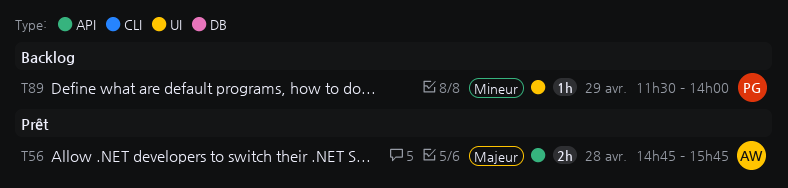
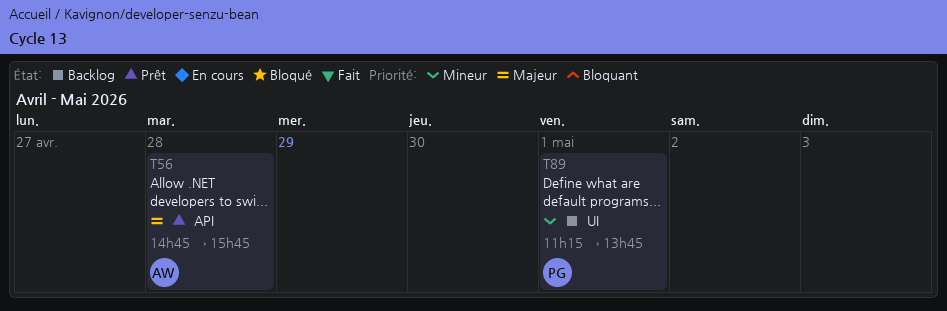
T89, day: Apr 29 -> May 1
T89, begins: 11:30 -> 11:15
T89, ends: 14:00 -> 13:45

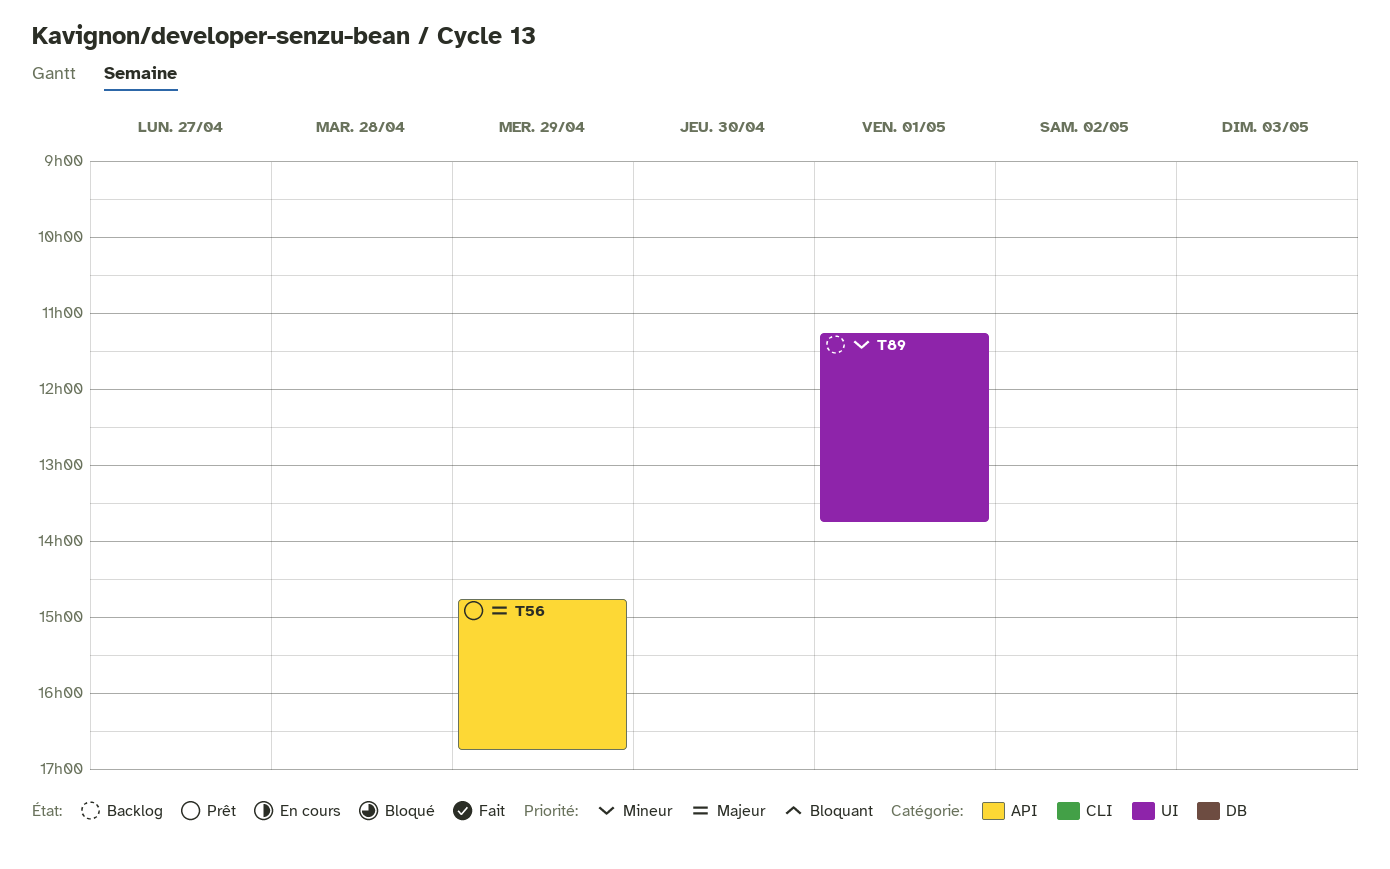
T56, day: Apr 28 -> Apr 29
T56, ends: 15:45 -> 16:45

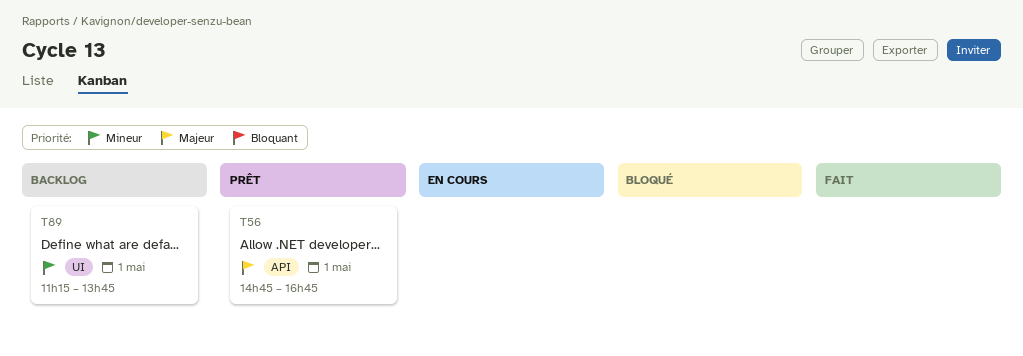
T56, day: Apr 29 -> May 1

